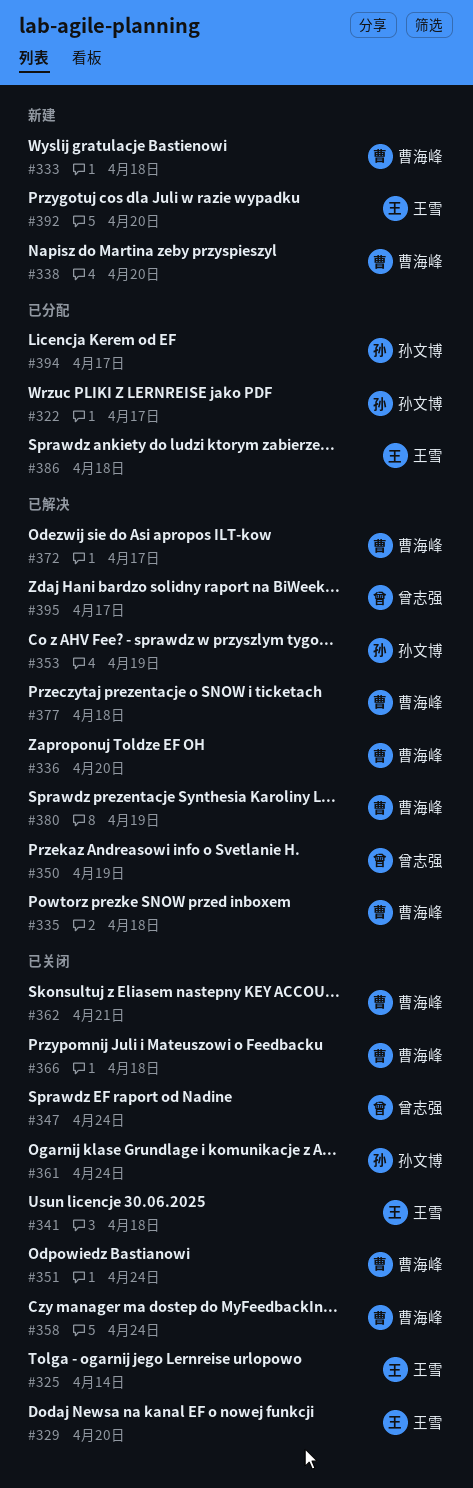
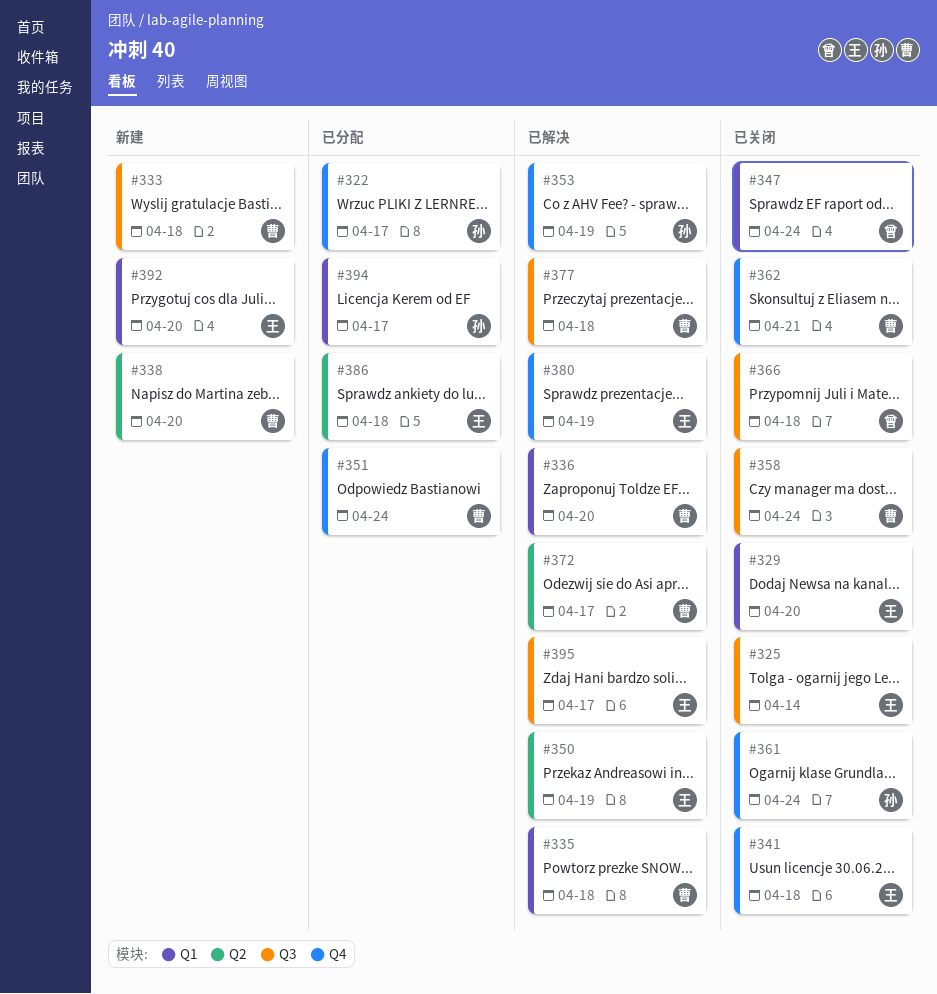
#350, owner: 曾志强 -> 王雪
#351, status: 已关闭 -> 已分配
#366, owner: 曹海峰 -> 曾志强
#380, owner: 曹海峰 -> 王雪
#395, owner: 曾志强 -> 王雪

